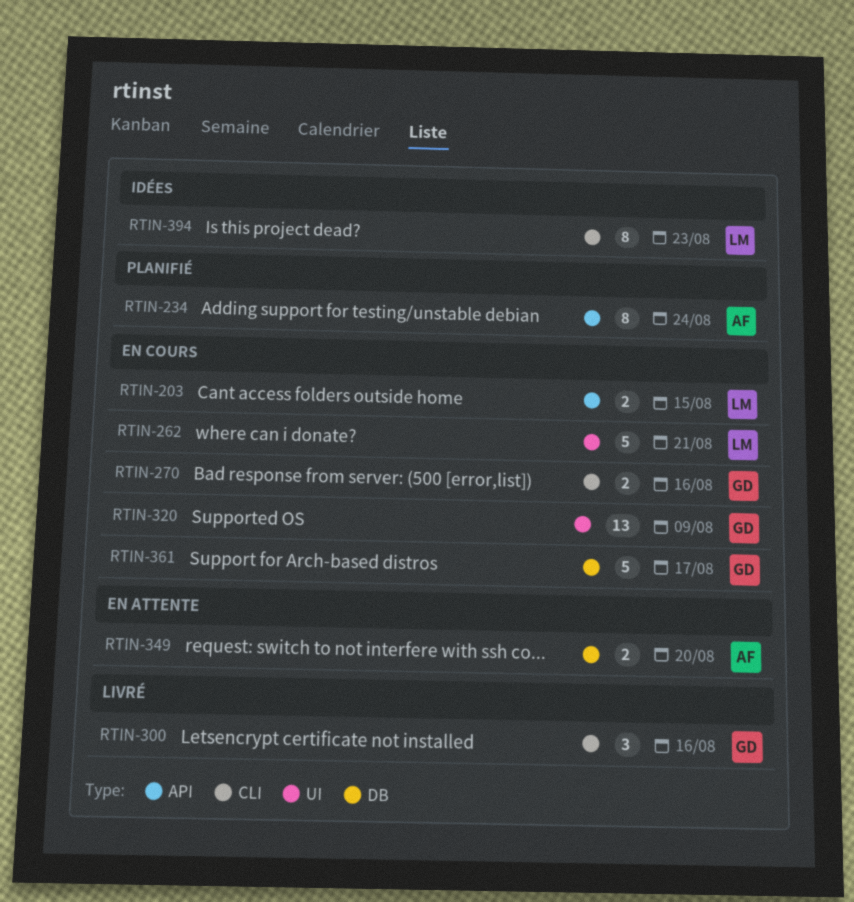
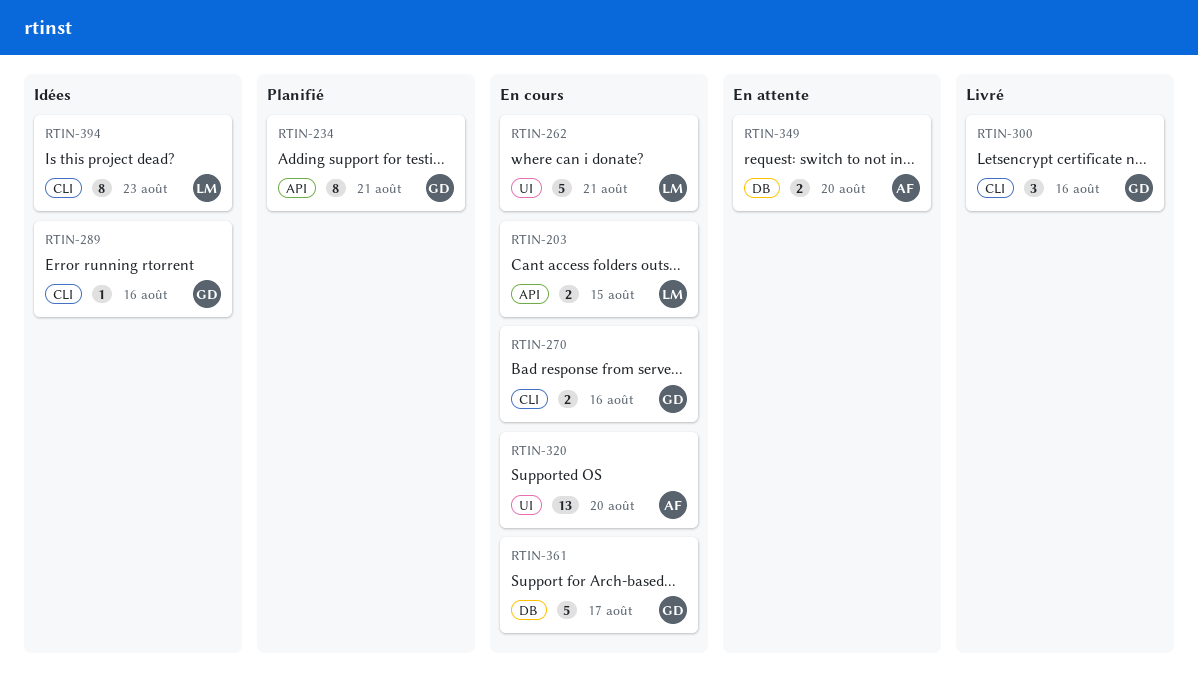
RTIN-234, owner: AF -> GD
RTIN-234, due: Aug 24 -> Aug 21
RTIN-289: none -> present
RTIN-320, owner: GD -> AF
RTIN-320, due: Aug 9 -> Aug 20

